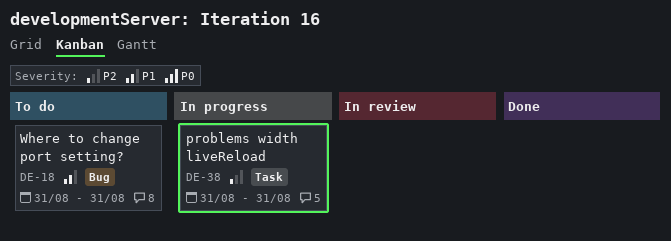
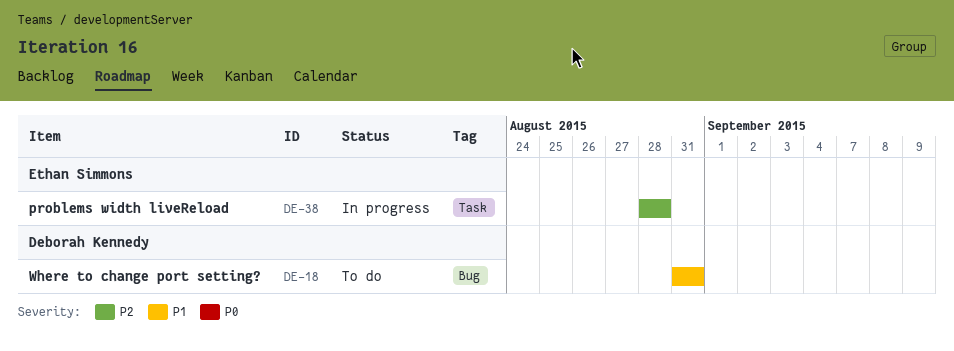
DE-38, start: Aug 31 -> Aug 28
DE-38, due: Aug 31 -> Aug 28

